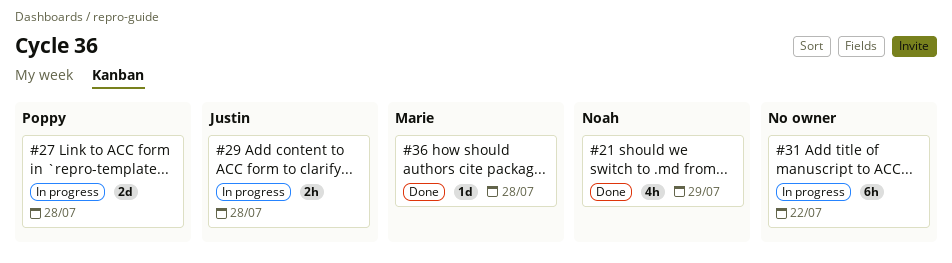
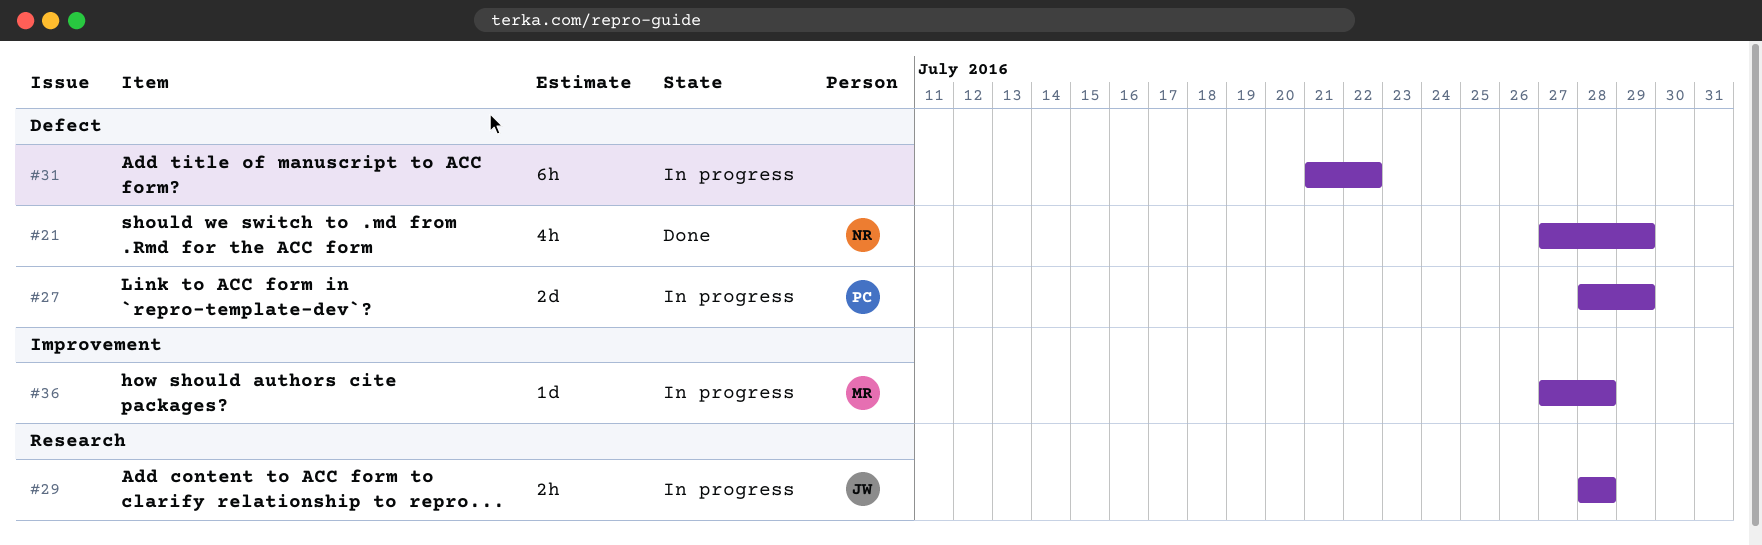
#27, due: Jul 28 -> Jul 29
#36, status: Done -> In progress

